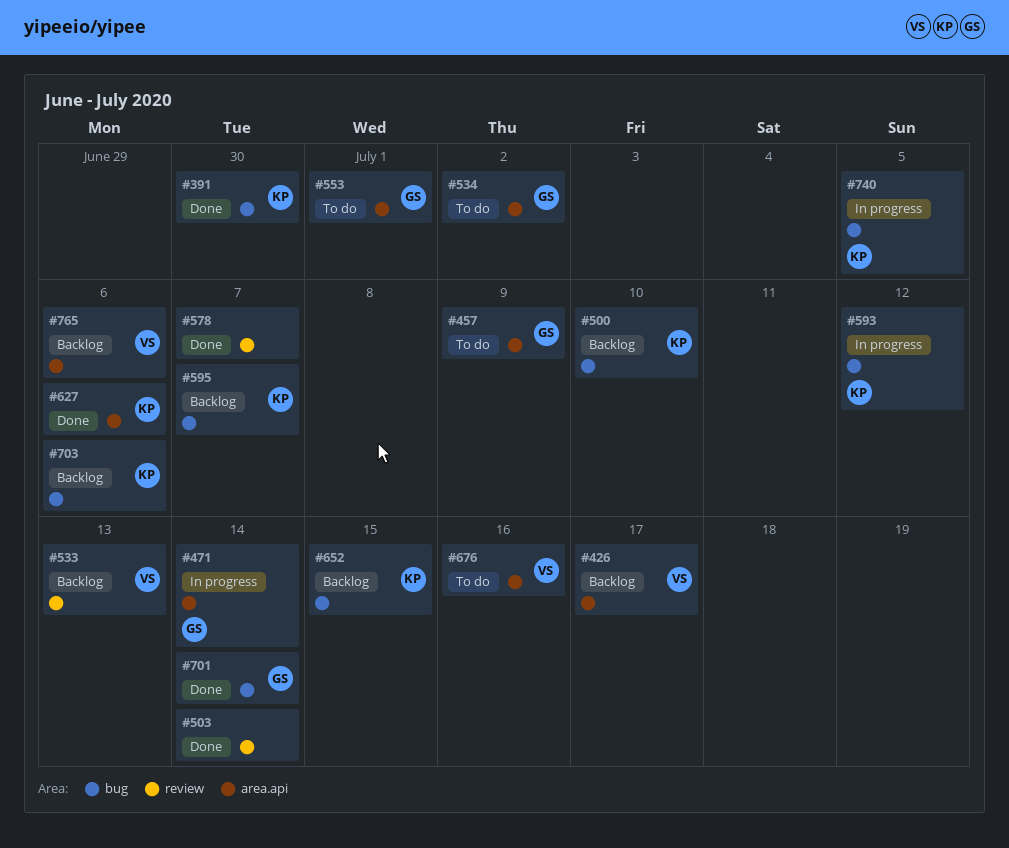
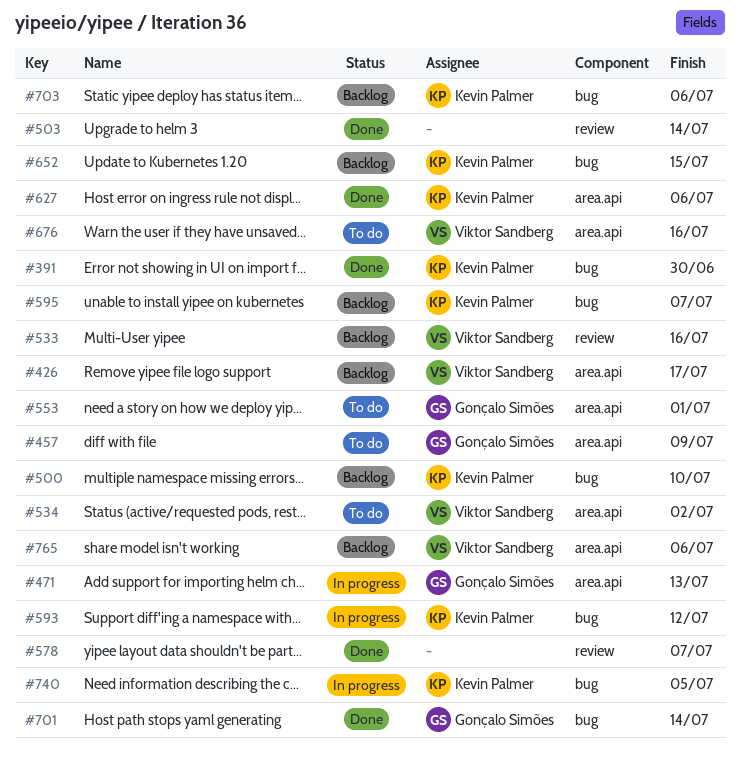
#471, due: Jul 14 -> Jul 13
#533, due: Jul 13 -> Jul 16
#534, owner: Gonçalo Simões -> Viktor Sandberg

